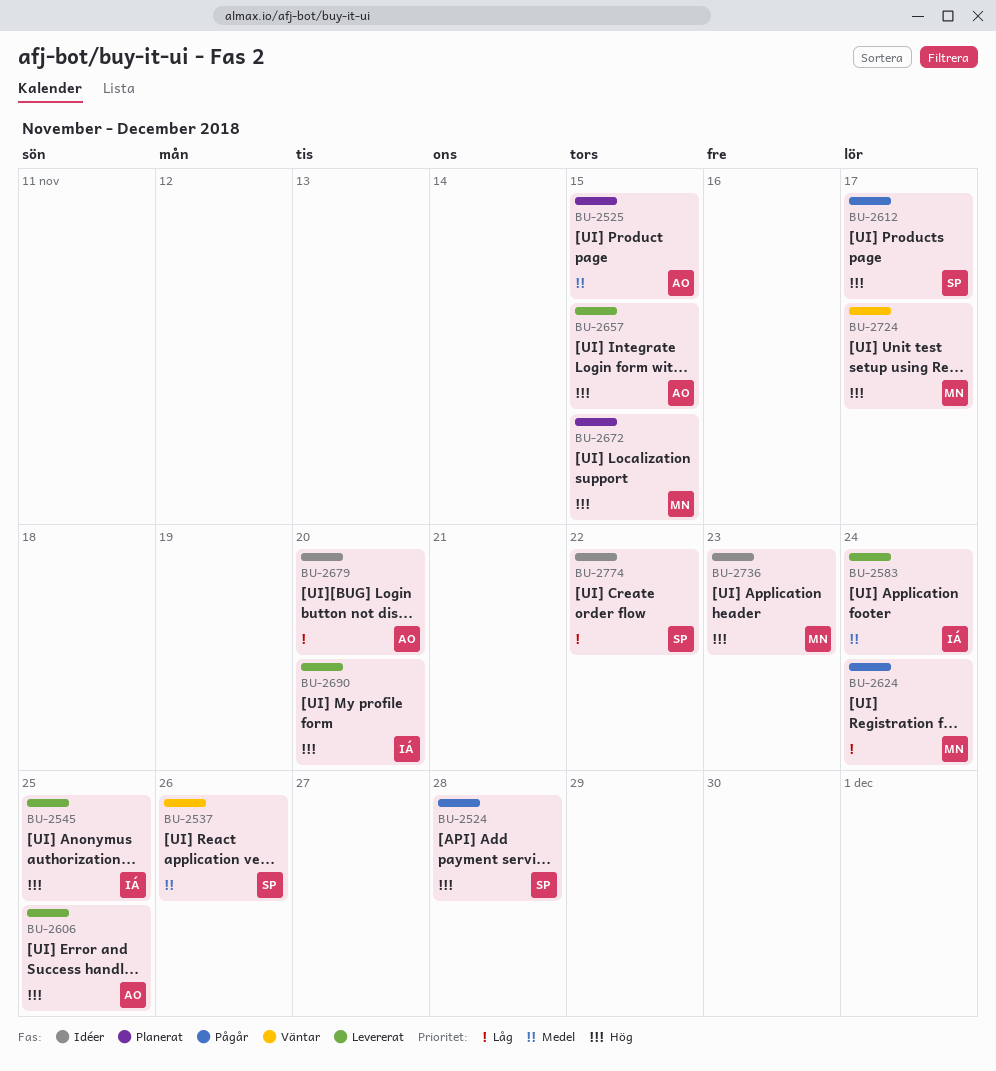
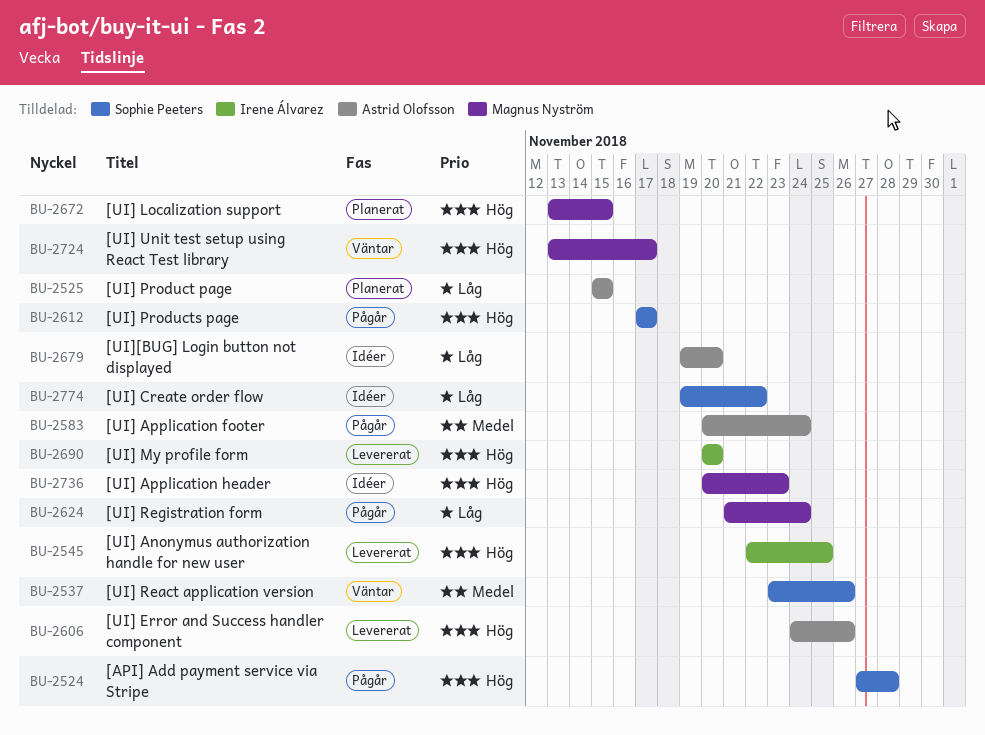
BU-2525, priority: Medel -> Låg
BU-2583, status: Levererat -> Pågår
BU-2583, owner: Irene Álvarez -> Astrid Olofsson
BU-2606, due: Nov 25 -> Nov 26
BU-2657: present -> none

